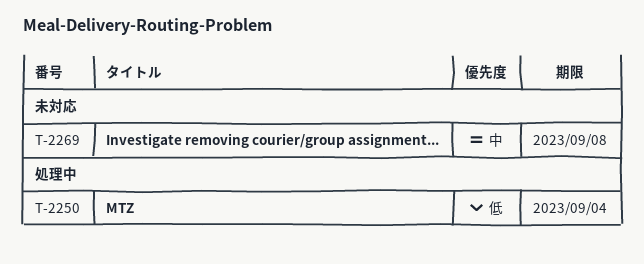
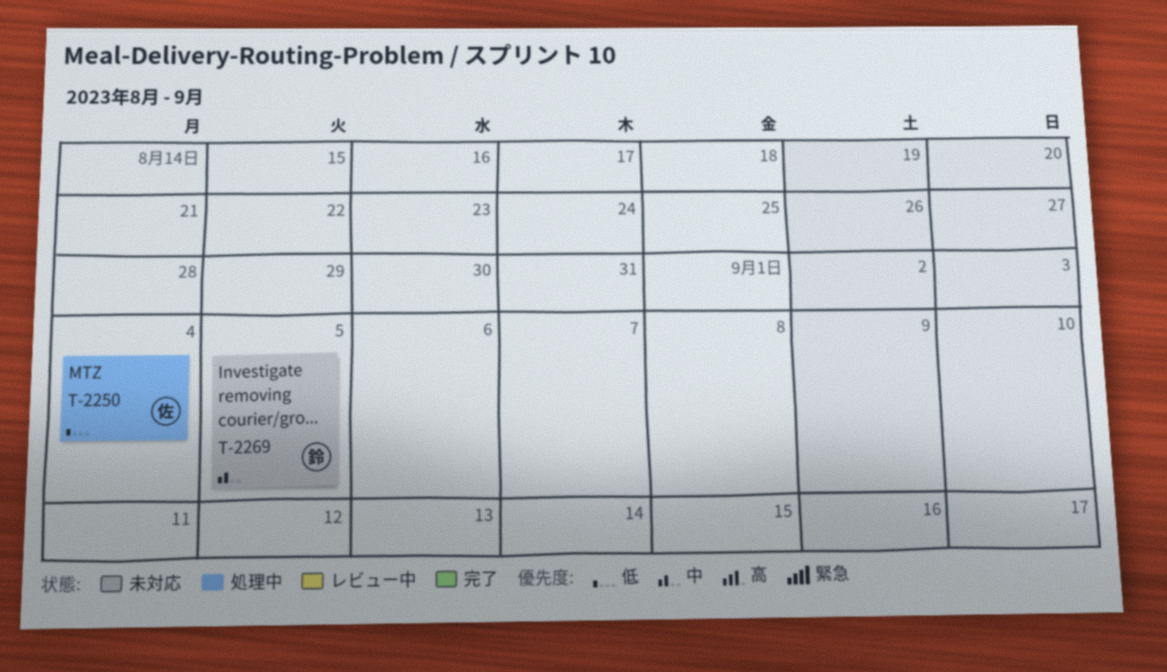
T-2269, due: Sep 8 -> Sep 5

